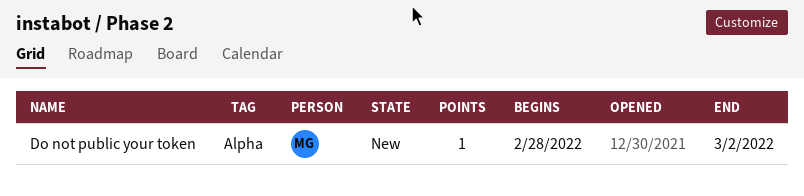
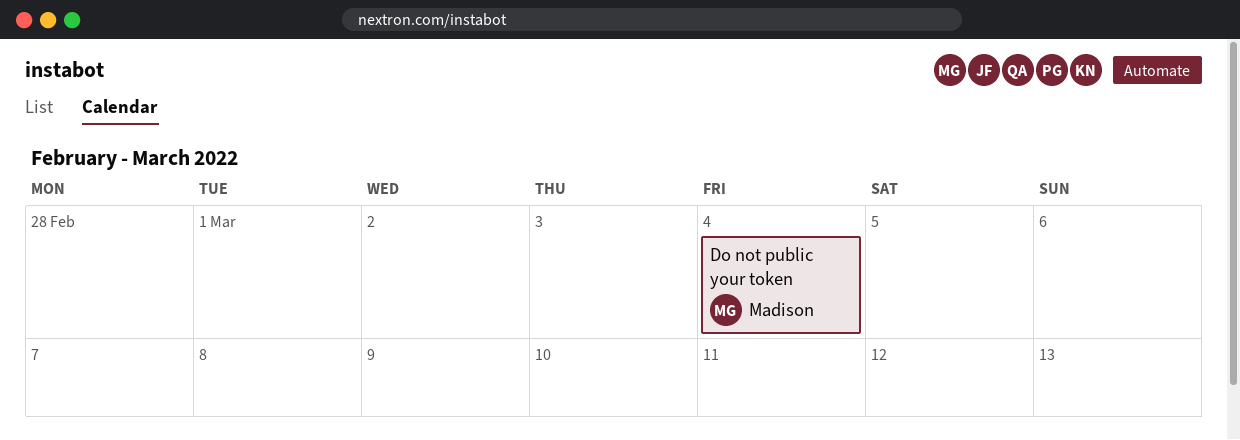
Do not public your token, due: Mar 2 -> Mar 4

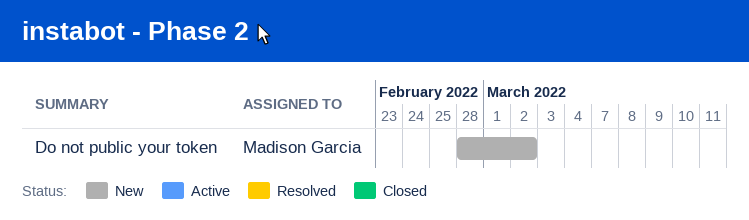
Do not public your token, due: Mar 4 -> Mar 2

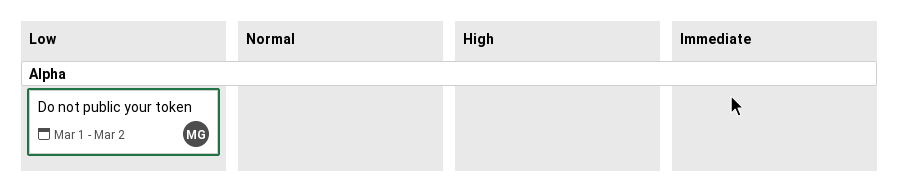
Do not public your token, start: Feb 28 -> Mar 1

